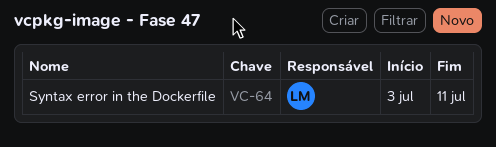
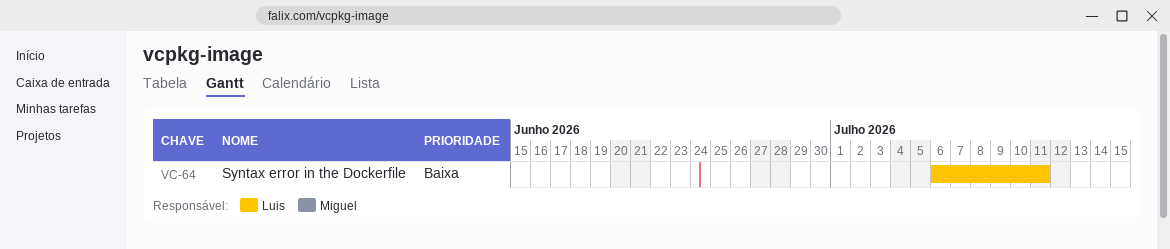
VC-64, start: Jul 3 -> Jul 6

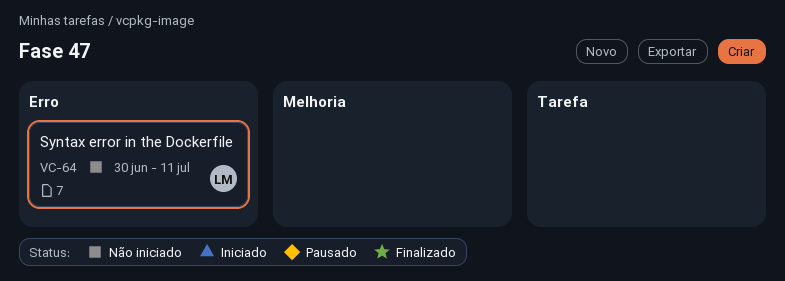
VC-64, start: Jul 6 -> Jun 30

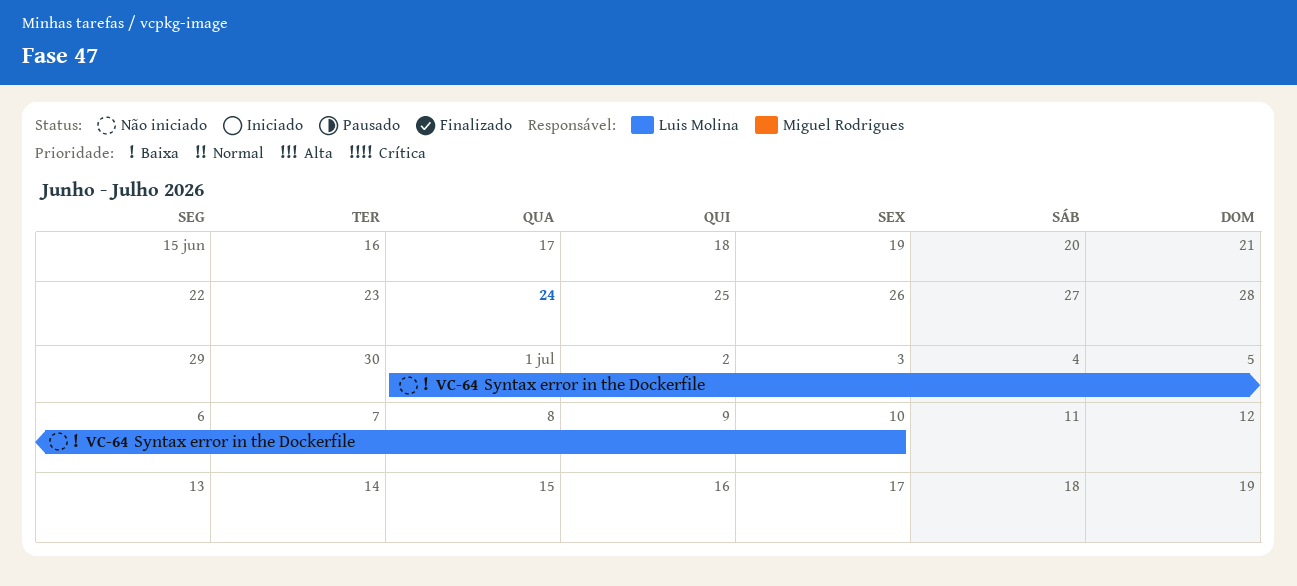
VC-64, start: Jun 30 -> Jul 1
VC-64, due: Jul 11 -> Jul 10

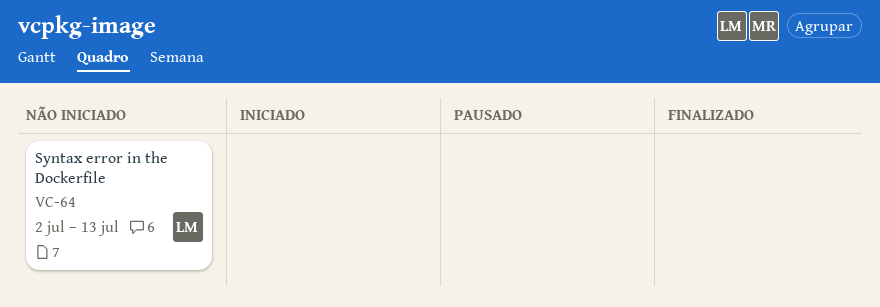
VC-64, start: Jul 1 -> Jul 2
VC-64, due: Jul 10 -> Jul 13

